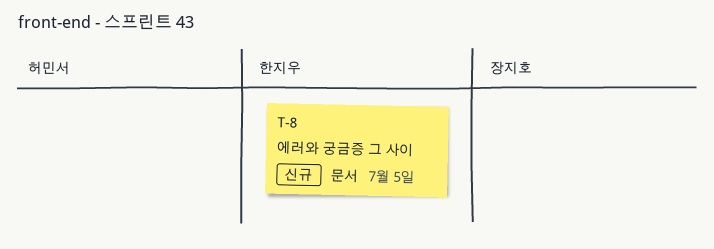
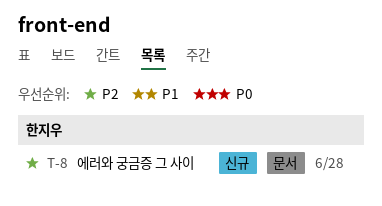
T-8, due: Jul 5 -> Jun 28

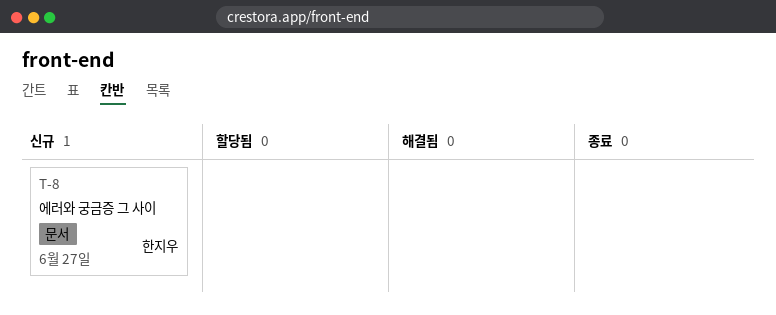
T-8, due: Jun 28 -> Jun 27

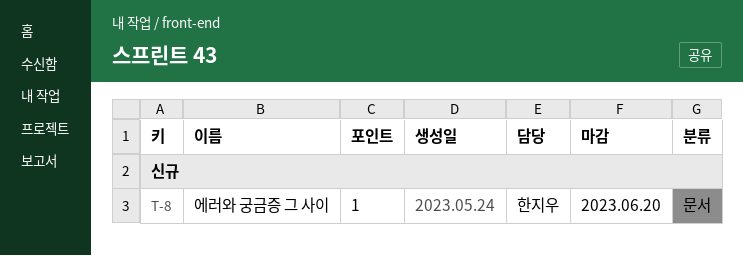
T-8, due: Jun 27 -> Jun 20

